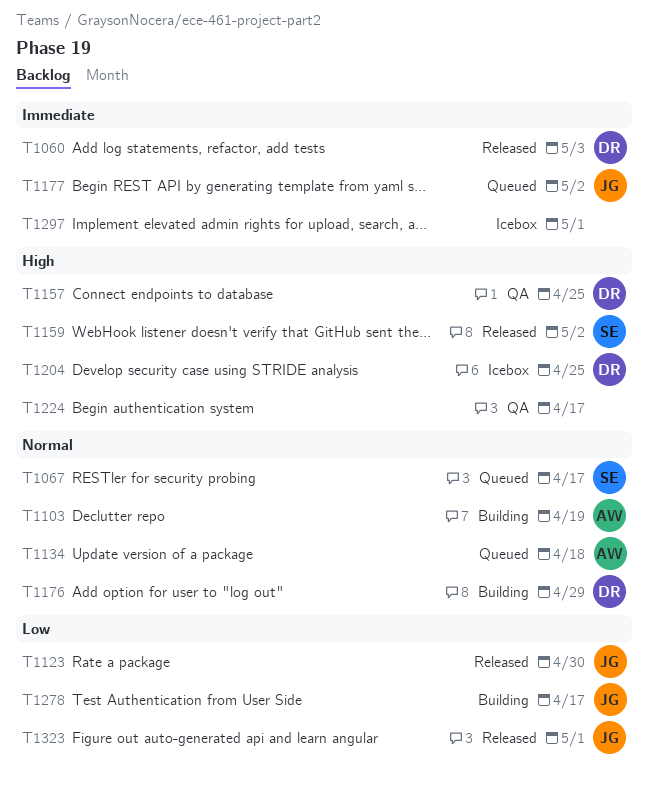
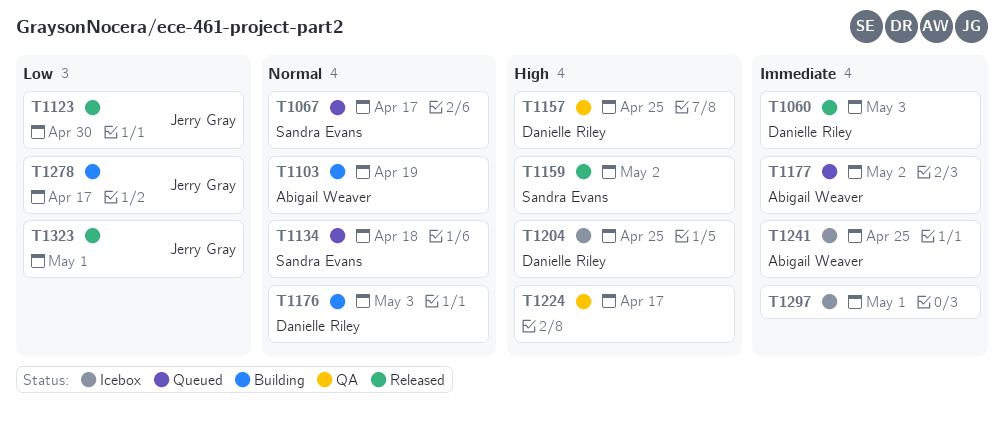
T1134, owner: Abigail Weaver -> Sandra Evans
T1176, due: Apr 29 -> May 3
T1177, owner: Jerry Gray -> Abigail Weaver
T1241: none -> present

